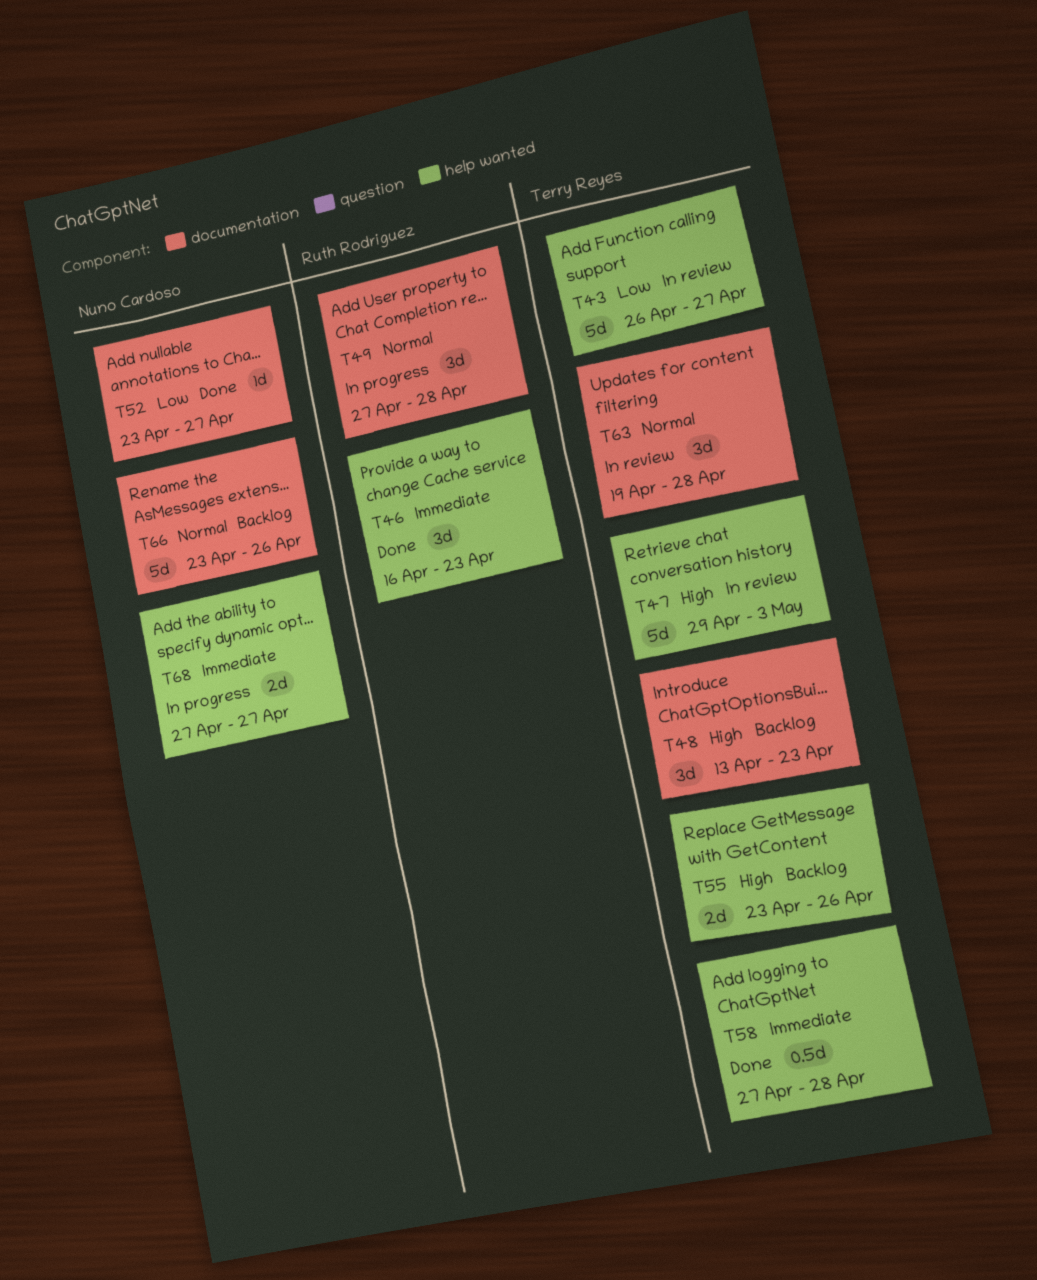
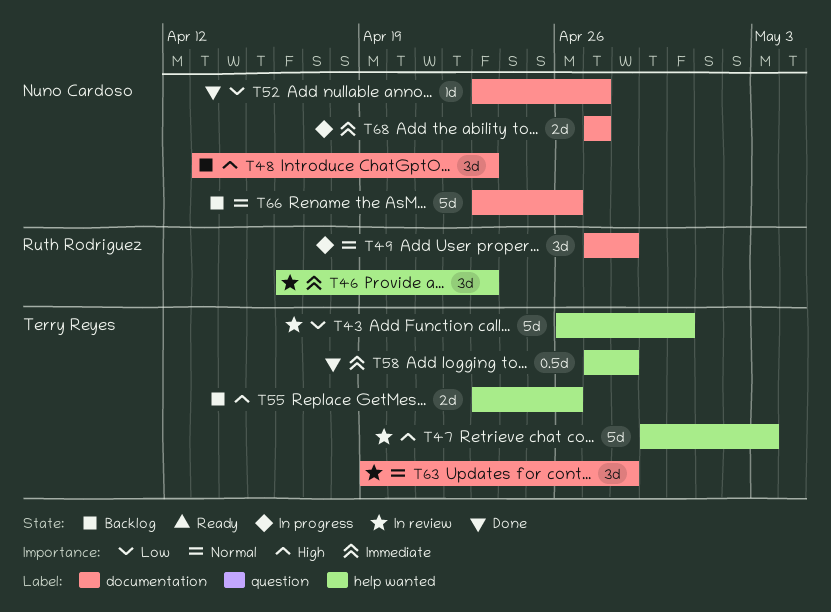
T43, due: Apr 27 -> Apr 30
T46, status: Done -> In review
T48, owner: Terry Reyes -> Nuno Cardoso
T68, label: help wanted -> documentation

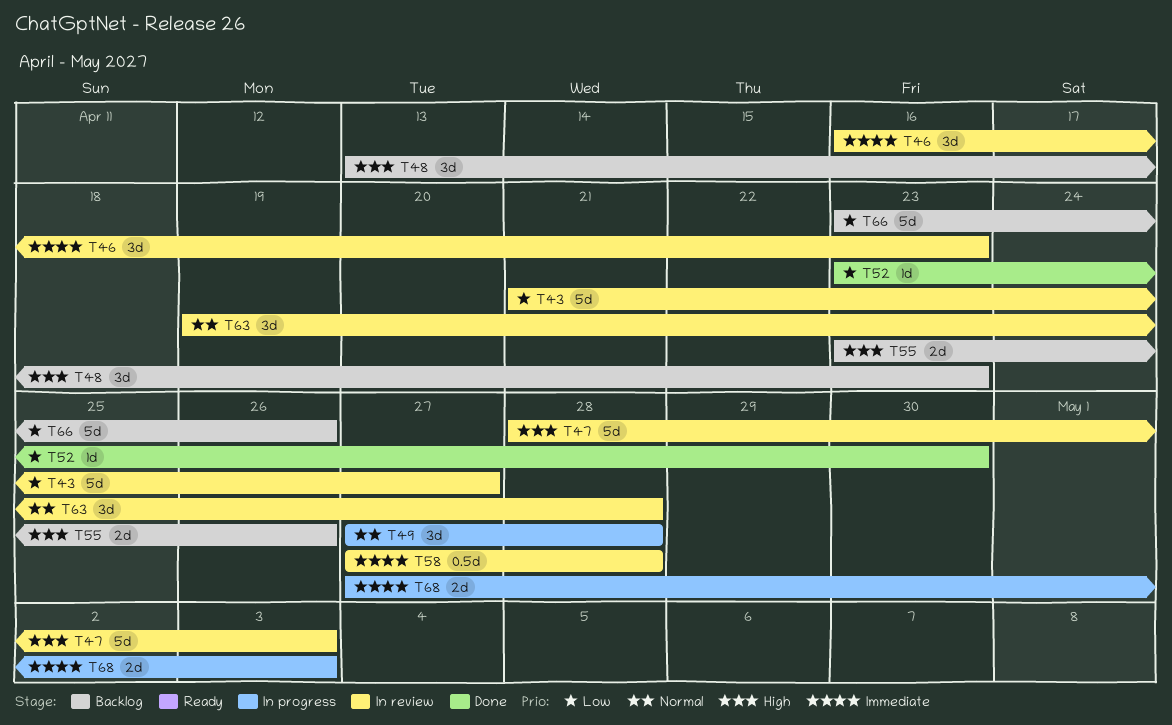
T43, start: Apr 26 -> Apr 21
T43, due: Apr 30 -> Apr 27
T47, start: Apr 29 -> Apr 28
T52, due: Apr 27 -> Apr 30
T58, status: Done -> In review
T66, priority: Normal -> Low
T68, due: Apr 27 -> May 3

